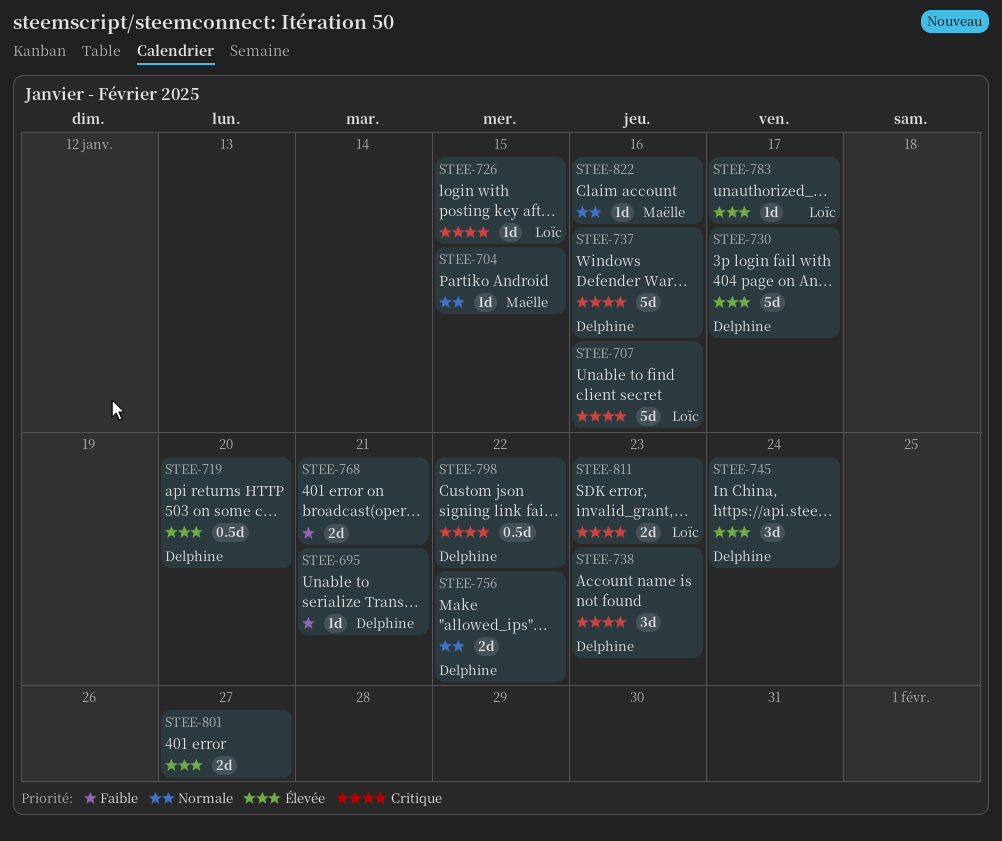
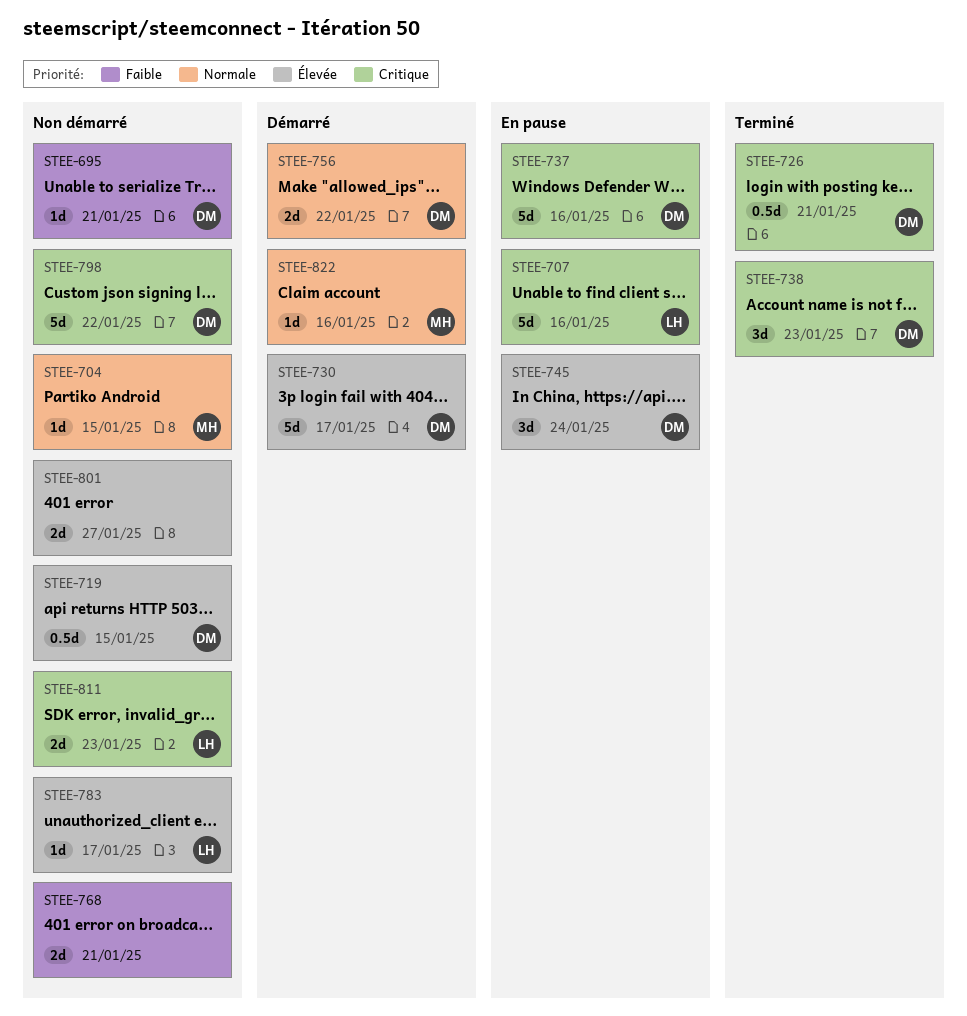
STEE-719, due: Jan 20 -> Jan 15
STEE-726, owner: Loïc -> Delphine
STEE-726, estimate: 1d -> 0.5d
STEE-726, due: Jan 15 -> Jan 21
STEE-798, estimate: 0.5d -> 5d

